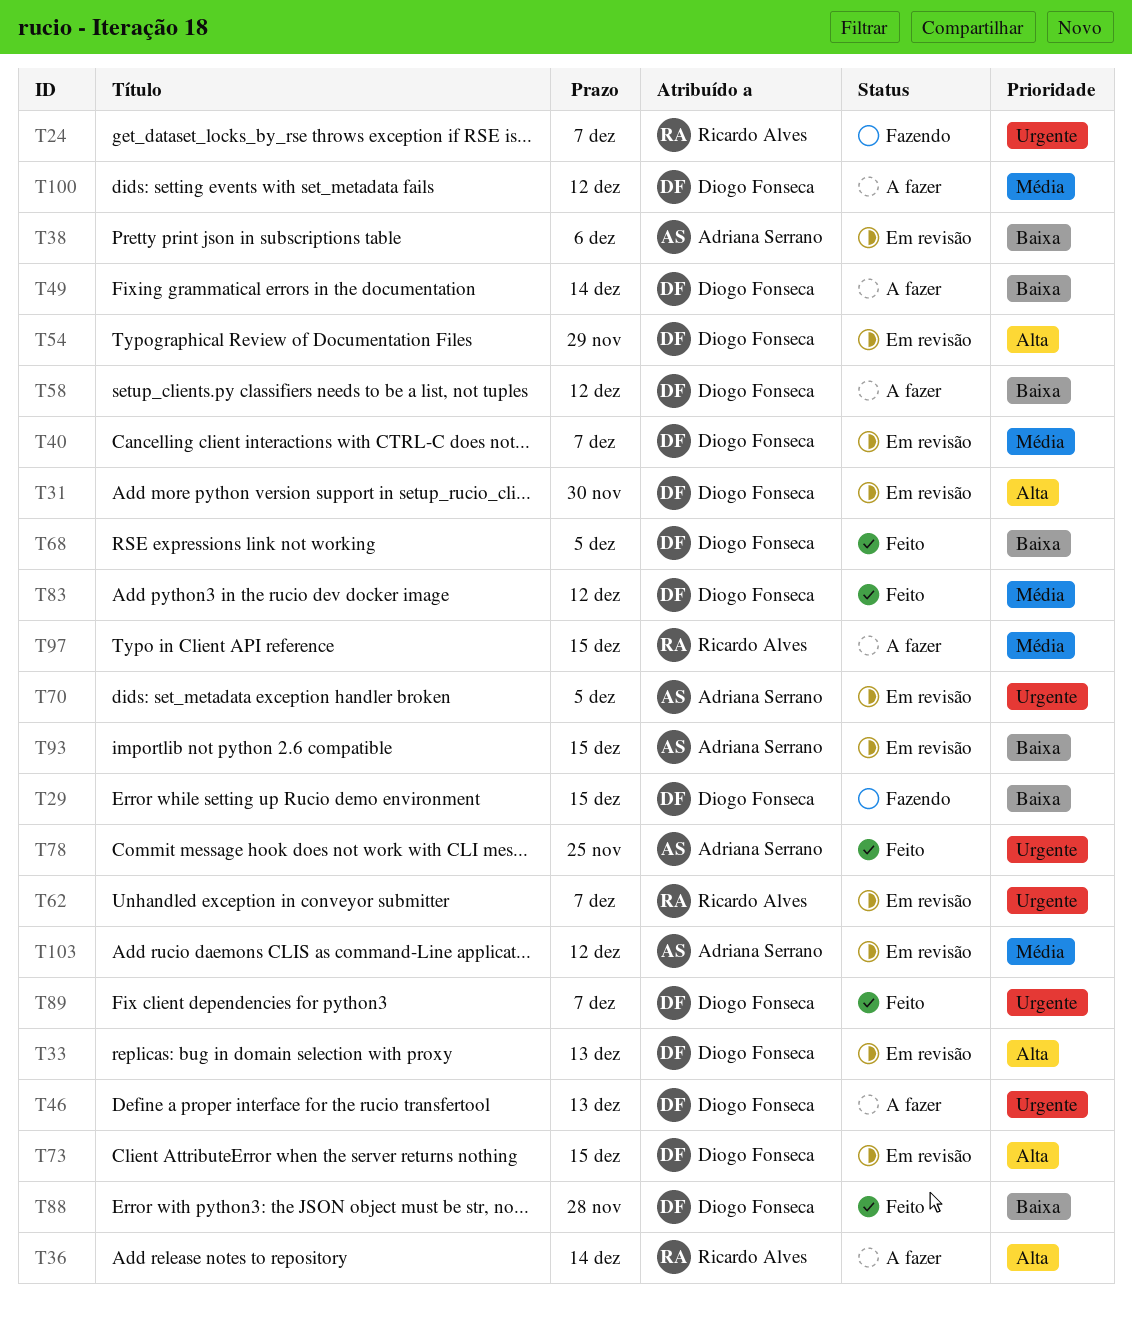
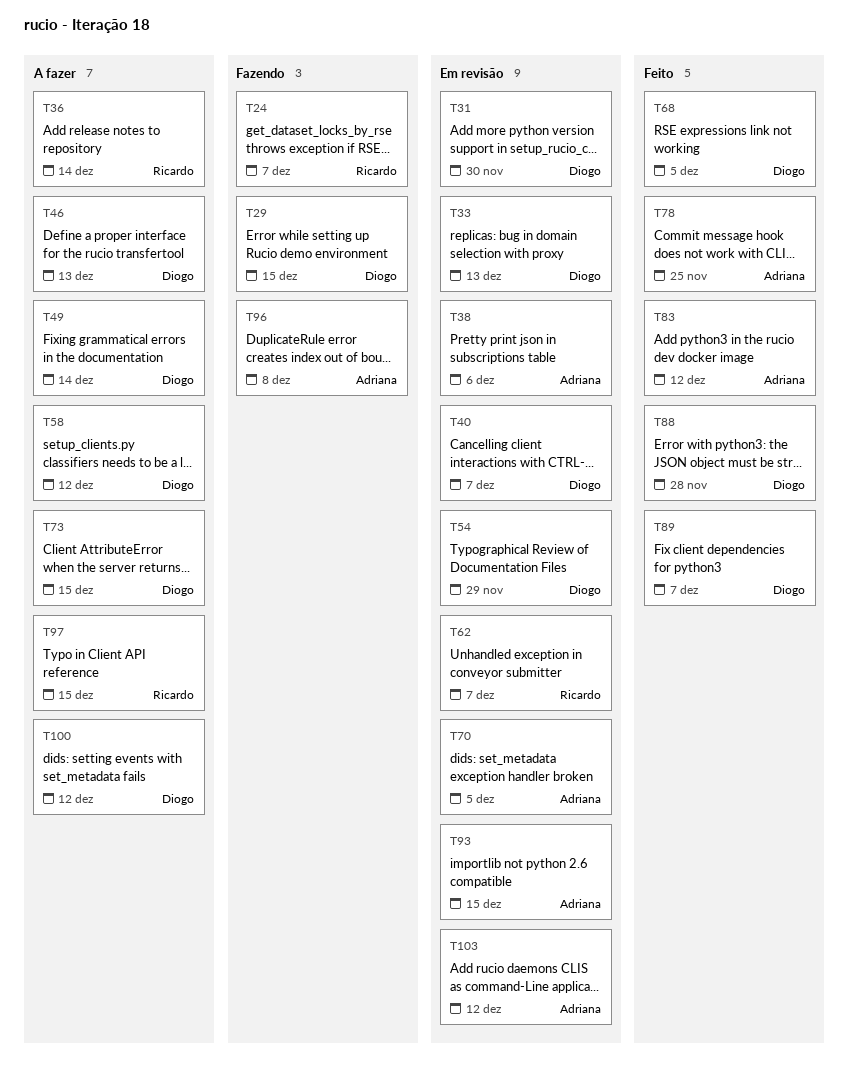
T73, status: Em revisão -> A fazer
T83, owner: Diogo Fonseca -> Adriana Serrano
T96: none -> present

